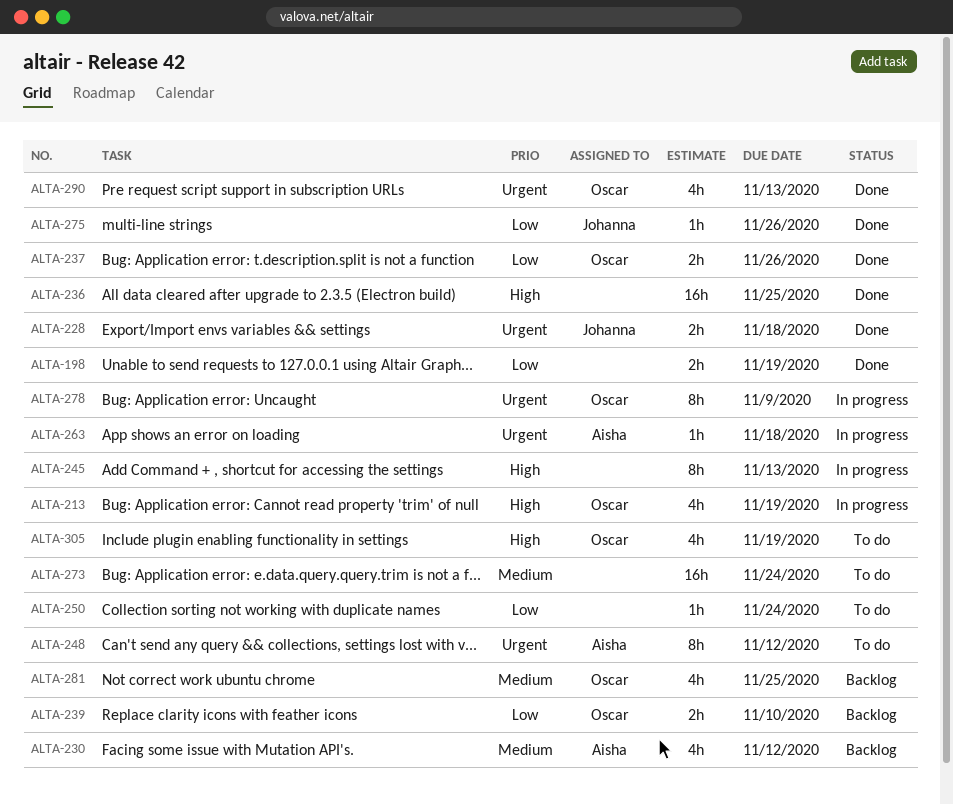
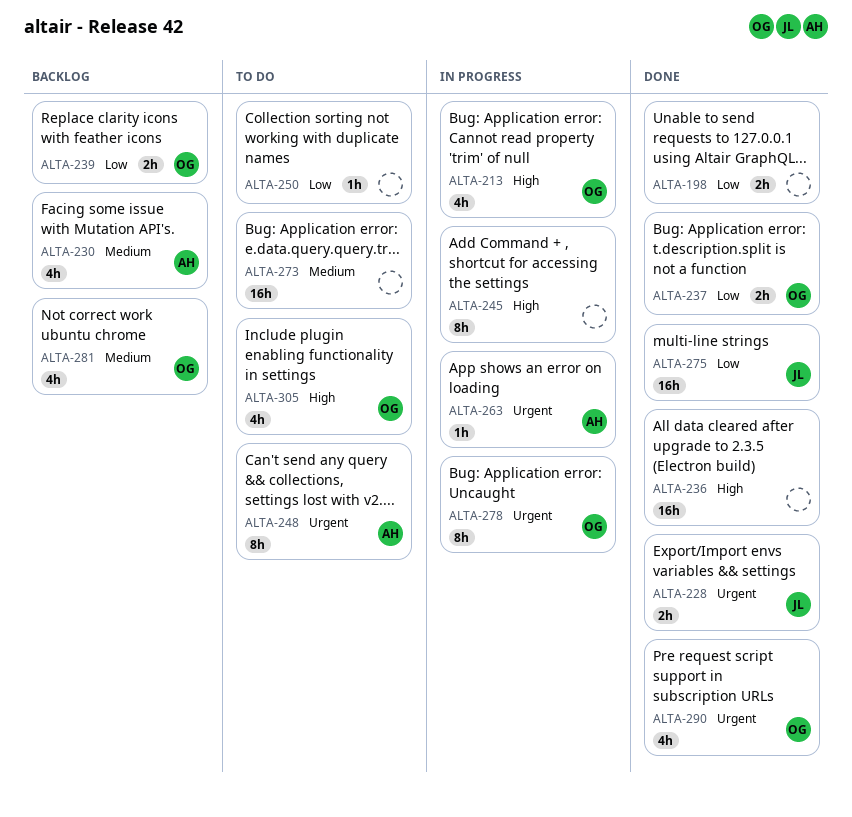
ALTA-275, estimate: 1h -> 16h

